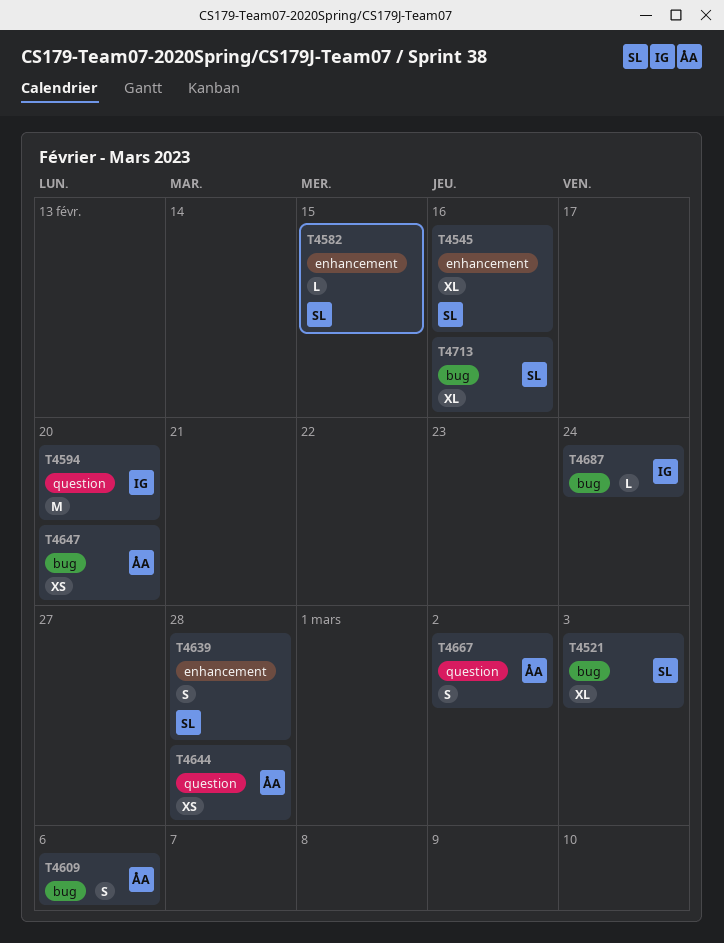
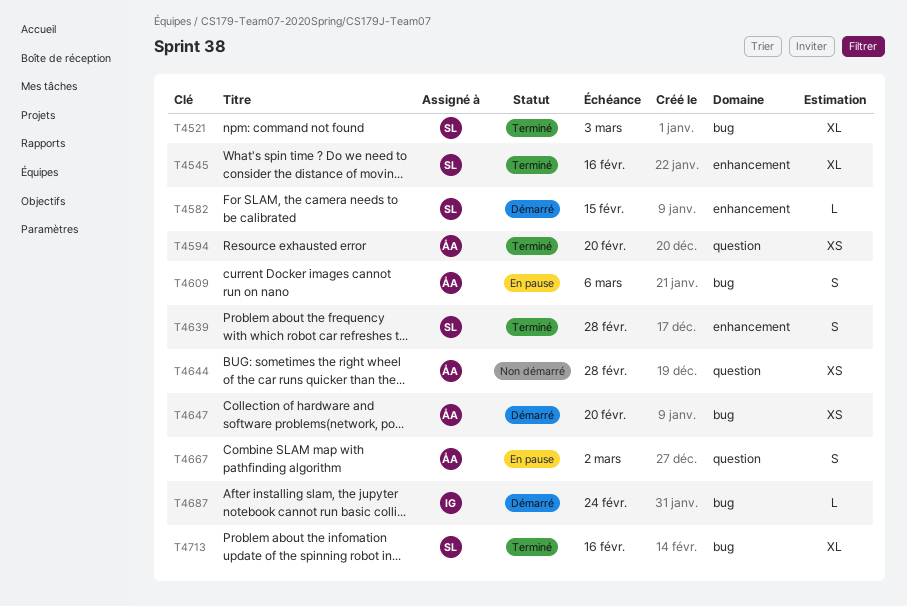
T4594, owner: IG -> ÅA
T4594, estimate: M -> XS

